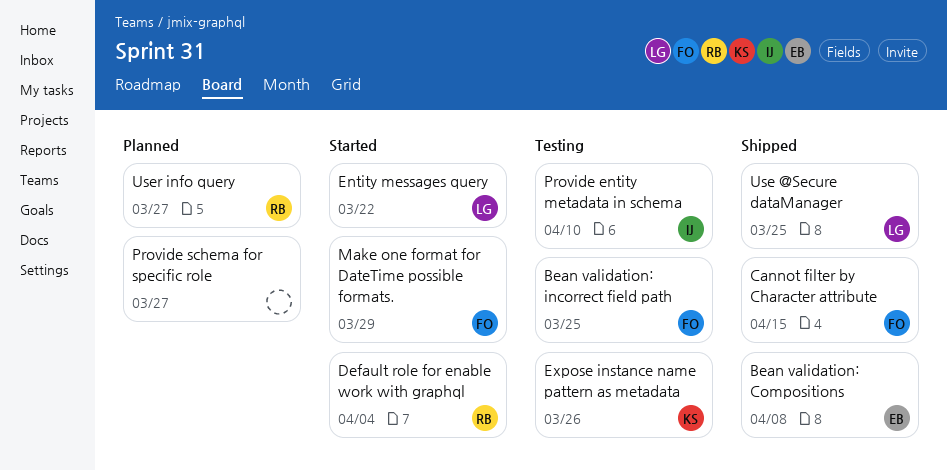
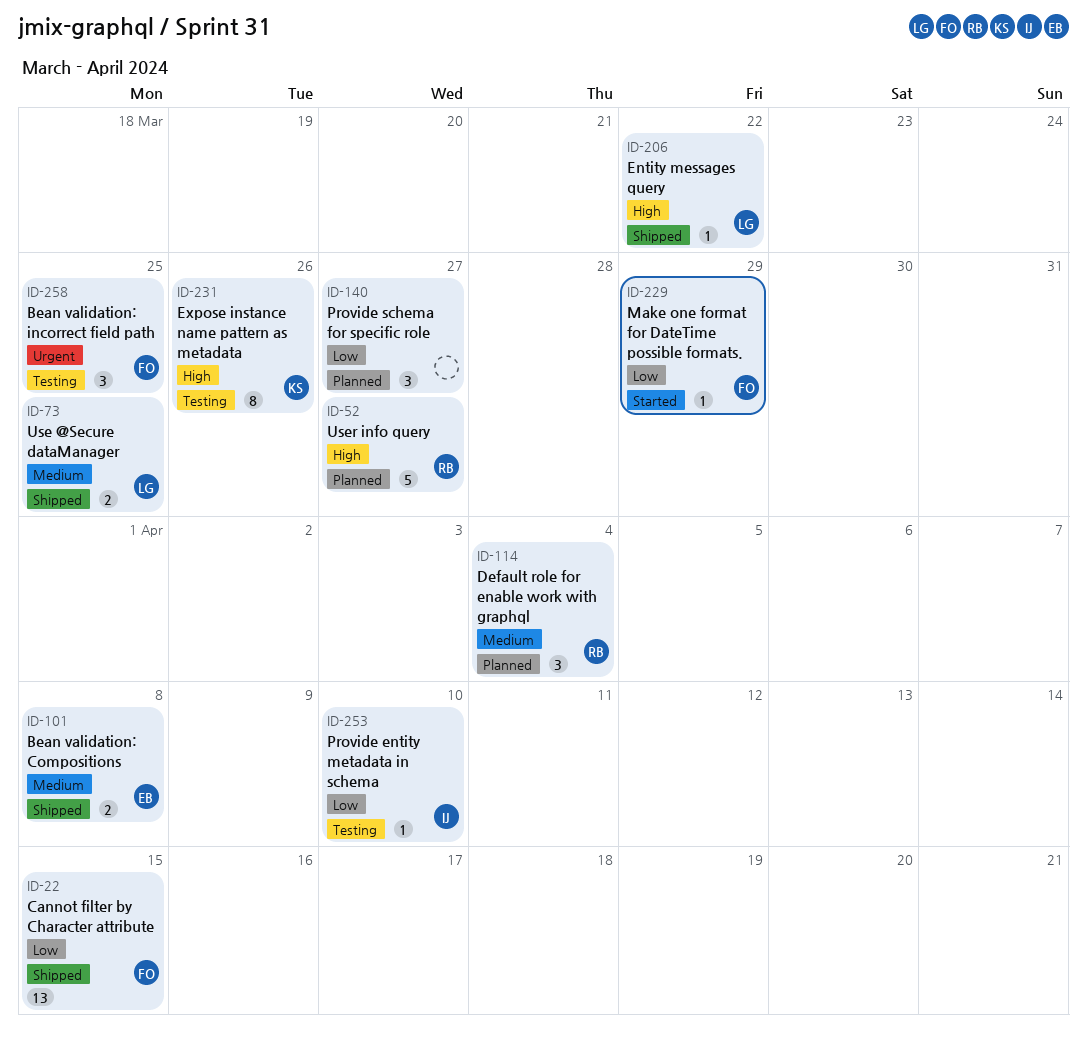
Default role for enable work with graphql, status: Started -> Planned
Entity messages query, status: Started -> Shipped

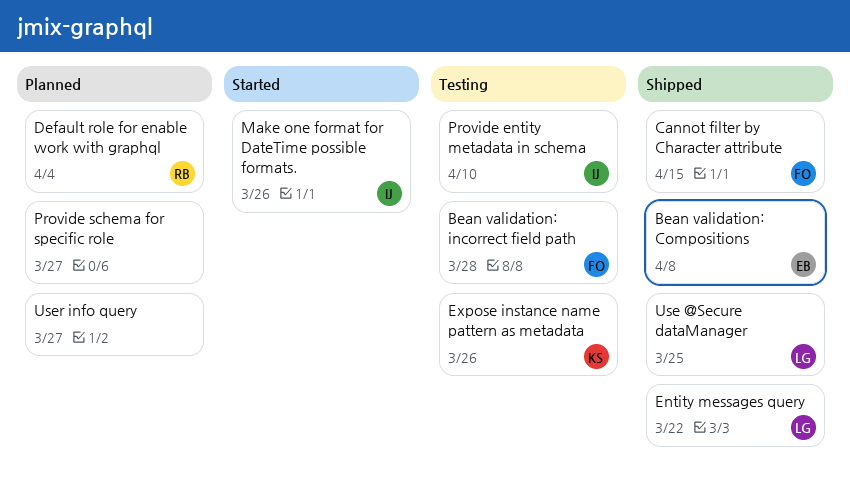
Bean validation: incorrect field path, due: Mar 25 -> Mar 28
Make one format for DateTime possible formats., owner: FO -> IJ
Make one format for DateTime possible formats., due: Mar 29 -> Mar 26
User info query, owner: RB -> none

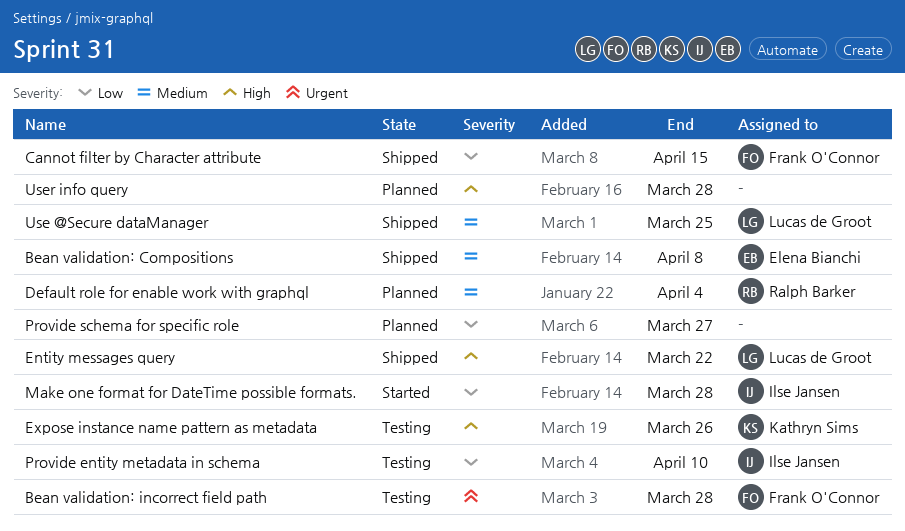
Make one format for DateTime possible formats., due: Mar 26 -> Mar 28
User info query, due: Mar 27 -> Mar 28

